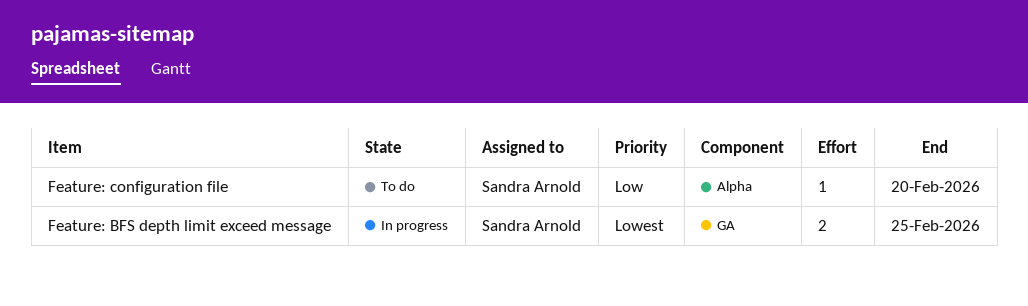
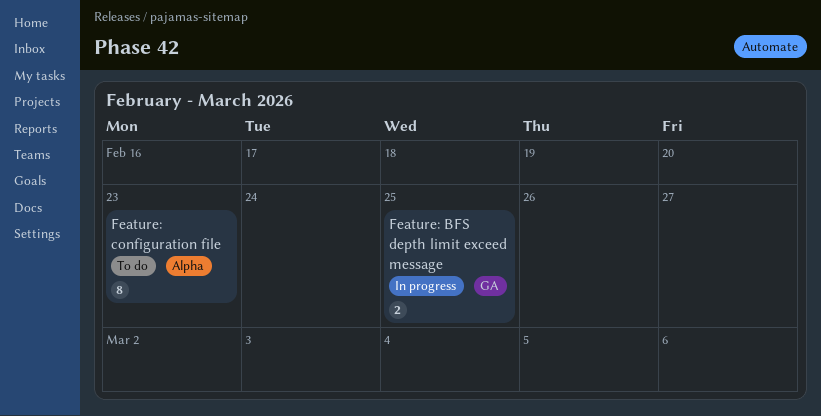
Feature: configuration file, estimate: 1 -> 8
Feature: configuration file, due: Feb 20 -> Feb 23

